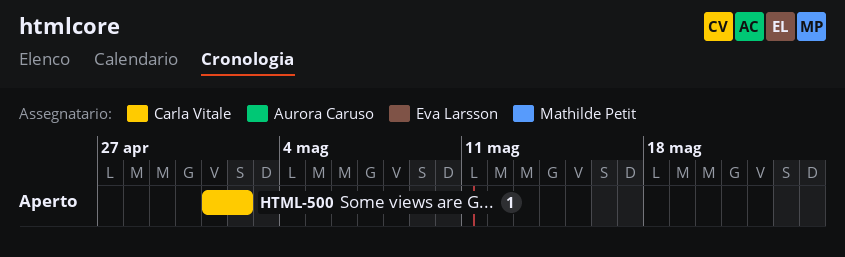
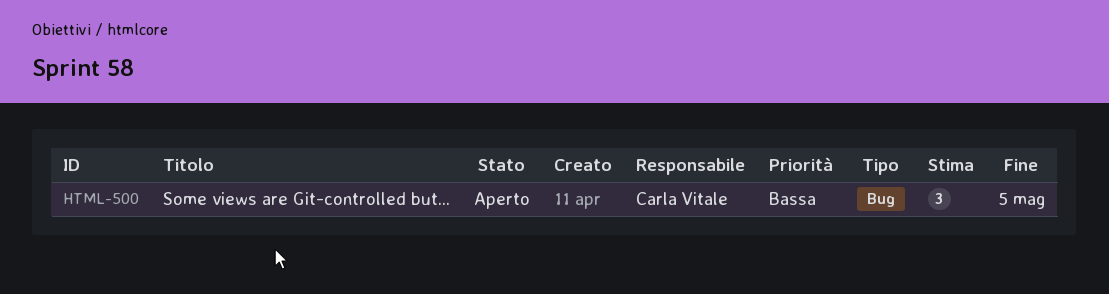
HTML-500, estimate: 1 -> 3
HTML-500, due: May 2 -> May 5

